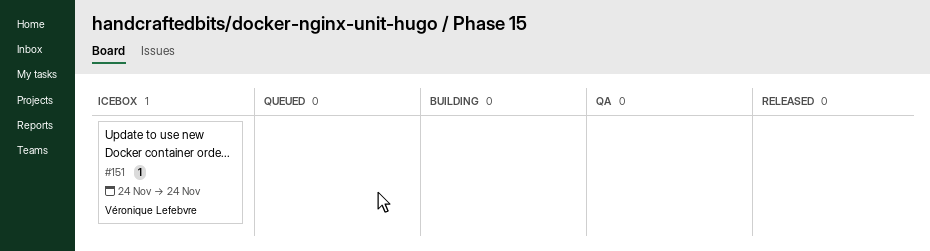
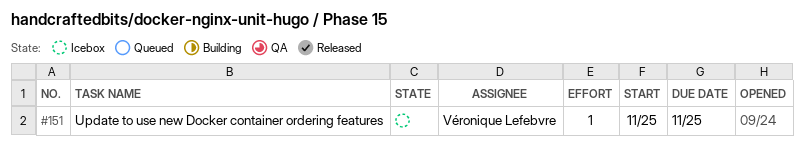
#151, start: Nov 24 -> Nov 25
#151, due: Nov 24 -> Nov 25

